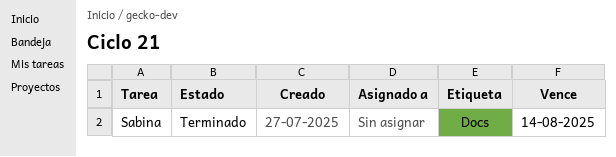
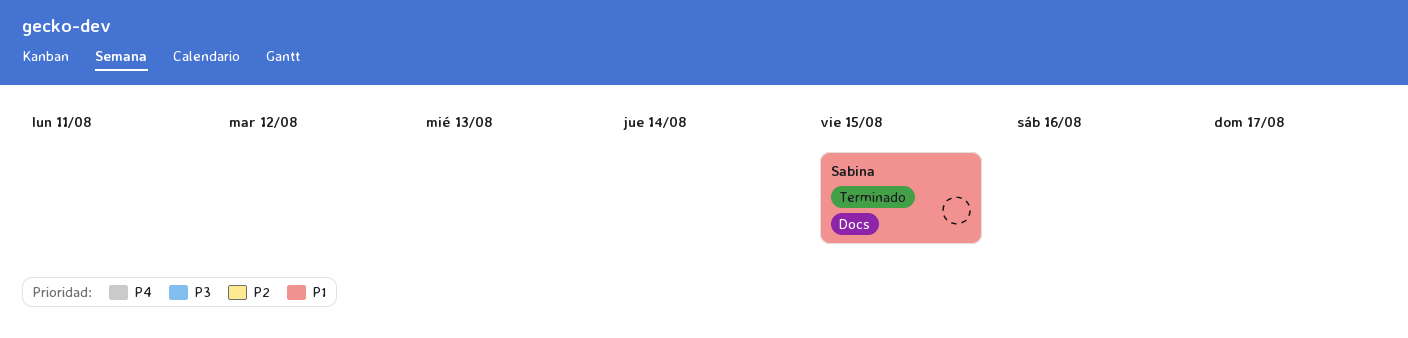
Sabina, due: Aug 14 -> Aug 15

